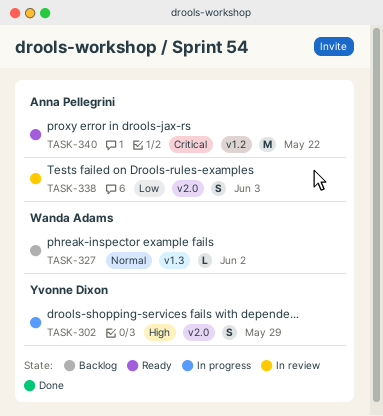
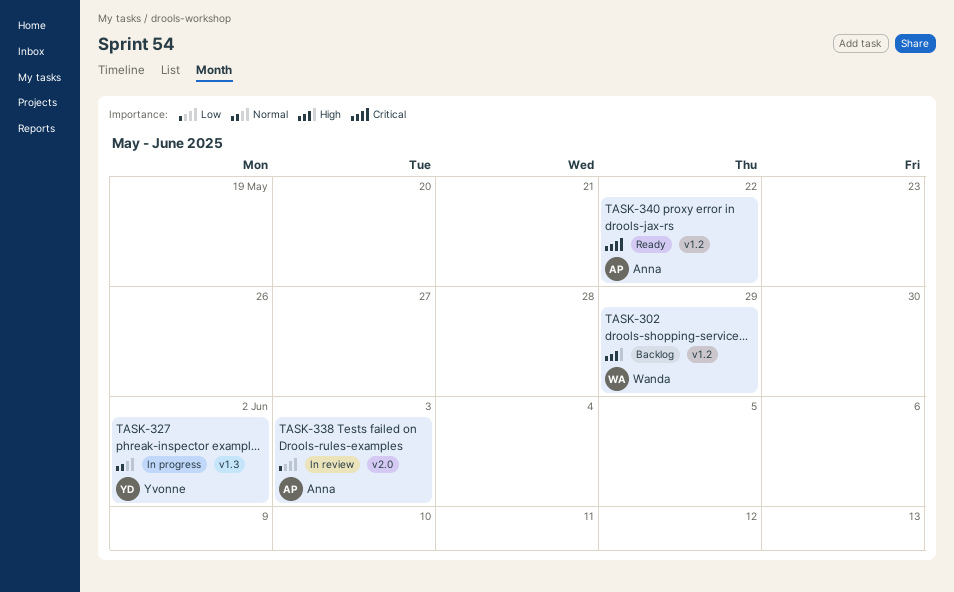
TASK-302, status: In progress -> Backlog
TASK-302, owner: Yvonne Dixon -> Wanda Adams
TASK-302, label: v2.0 -> v1.2
TASK-327, status: Backlog -> In progress
TASK-327, owner: Wanda Adams -> Yvonne Dixon

